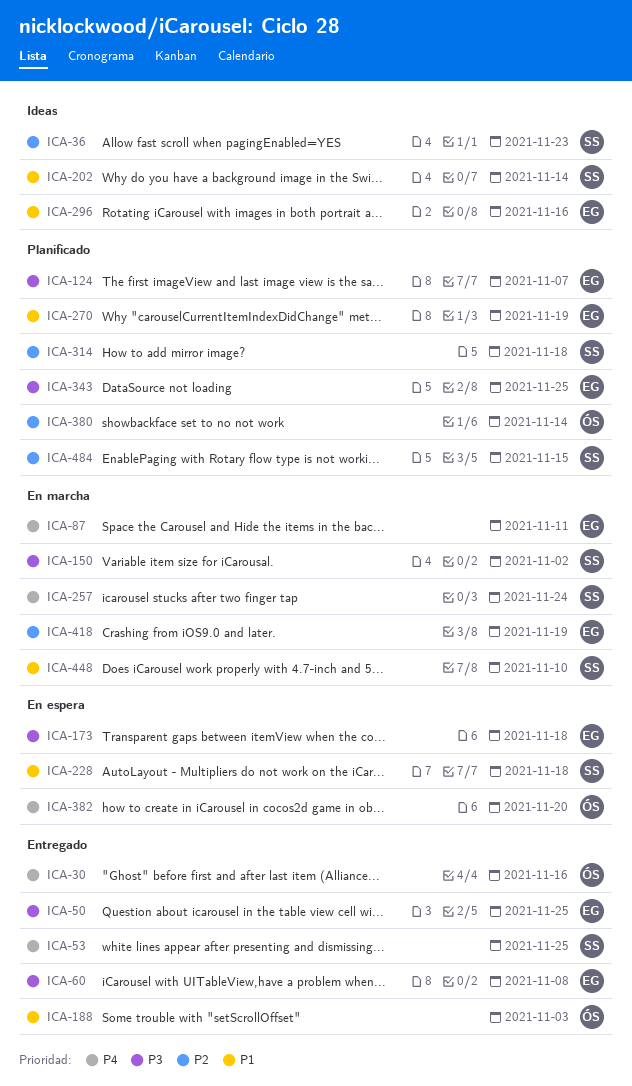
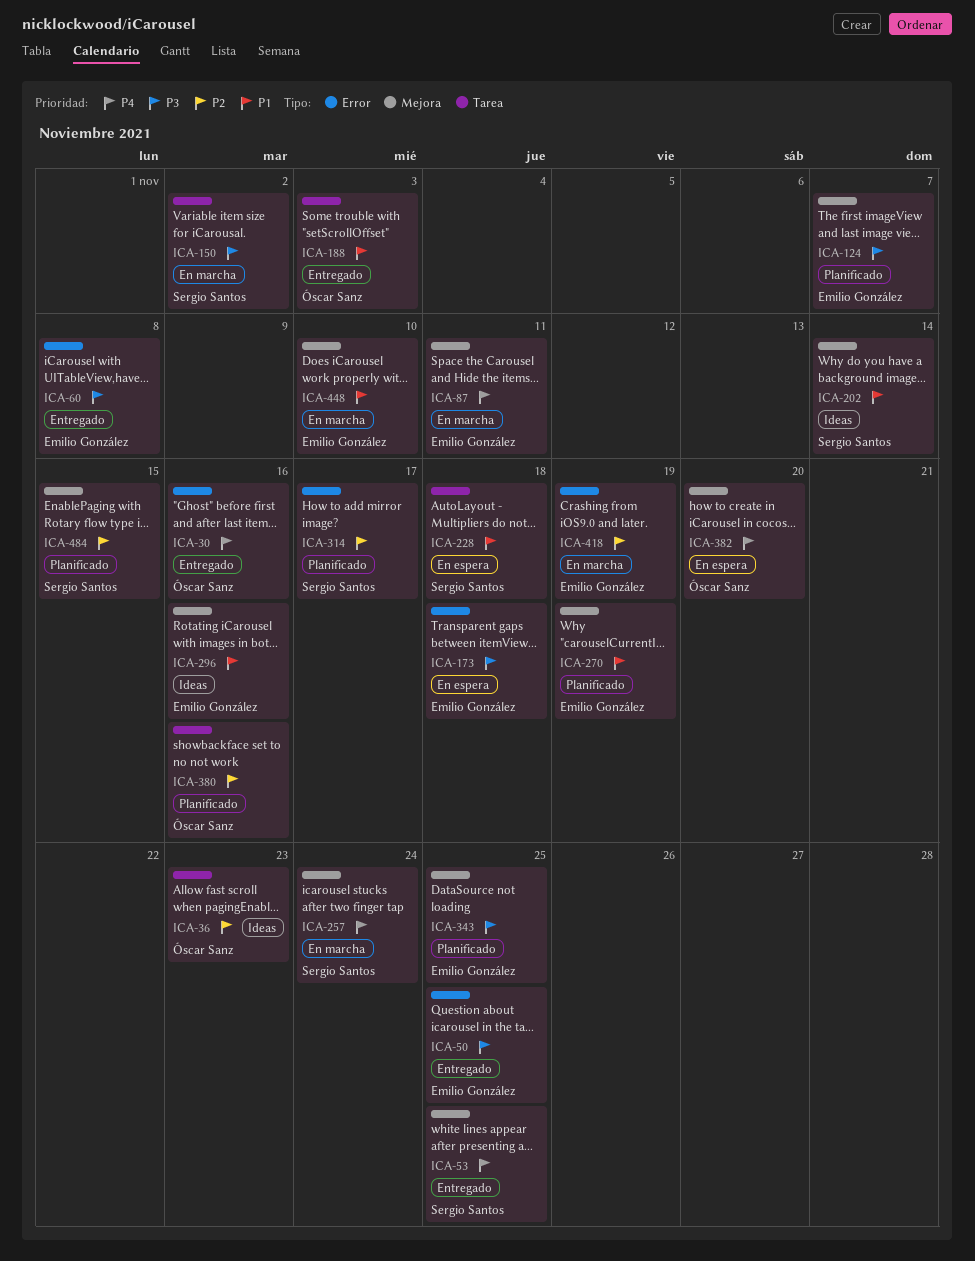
ICA-36, owner: Sergio Santos -> Óscar Sanz
ICA-314, due: Nov 18 -> Nov 17
ICA-380, due: Nov 14 -> Nov 16
ICA-448, owner: Sergio Santos -> Emilio González

